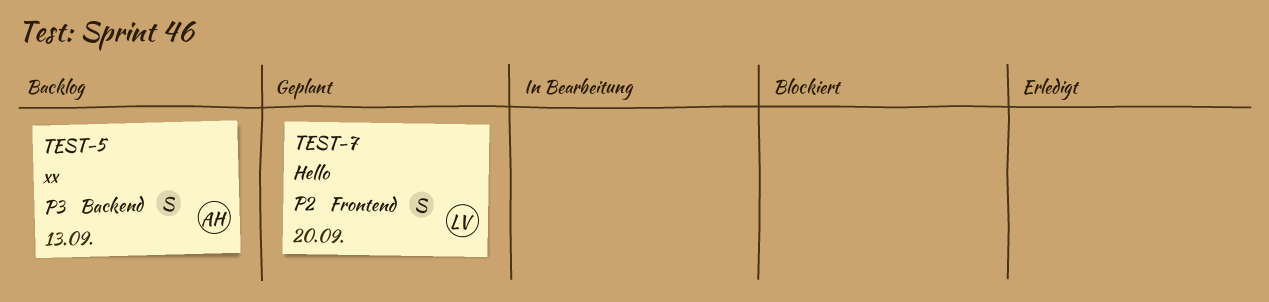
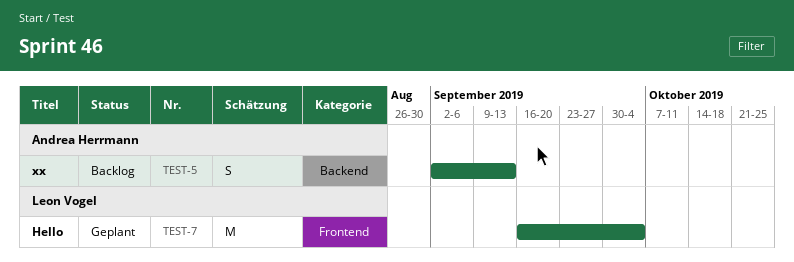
TEST-7, estimate: S -> M
TEST-7, due: Sep 20 -> Oct 4

